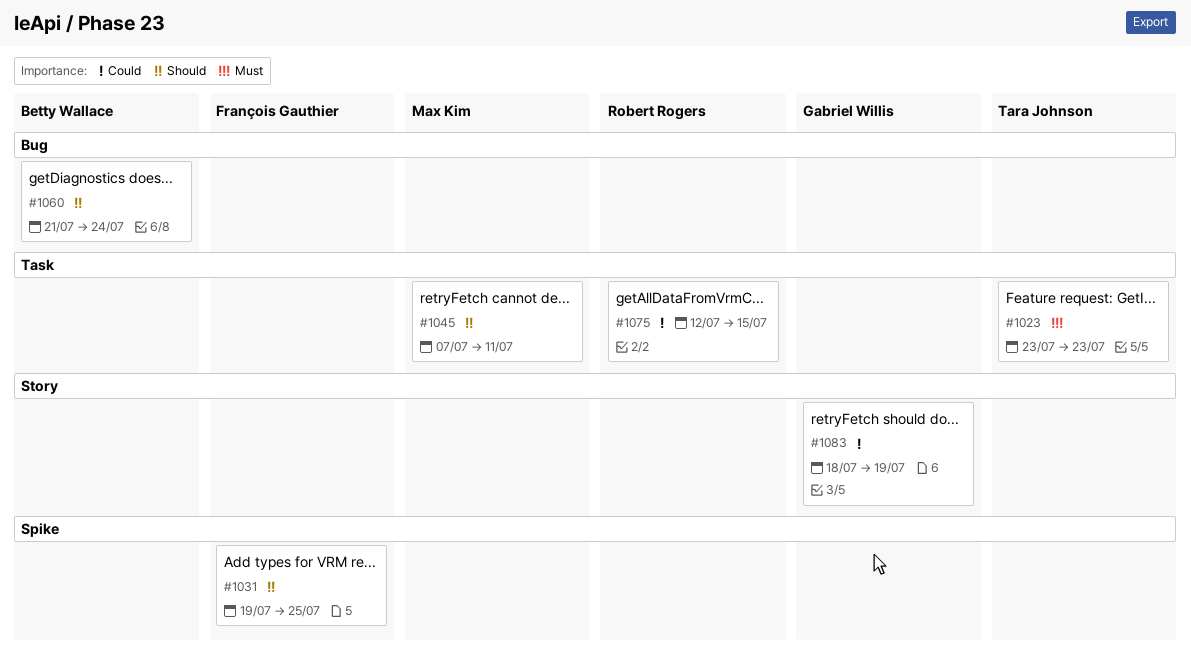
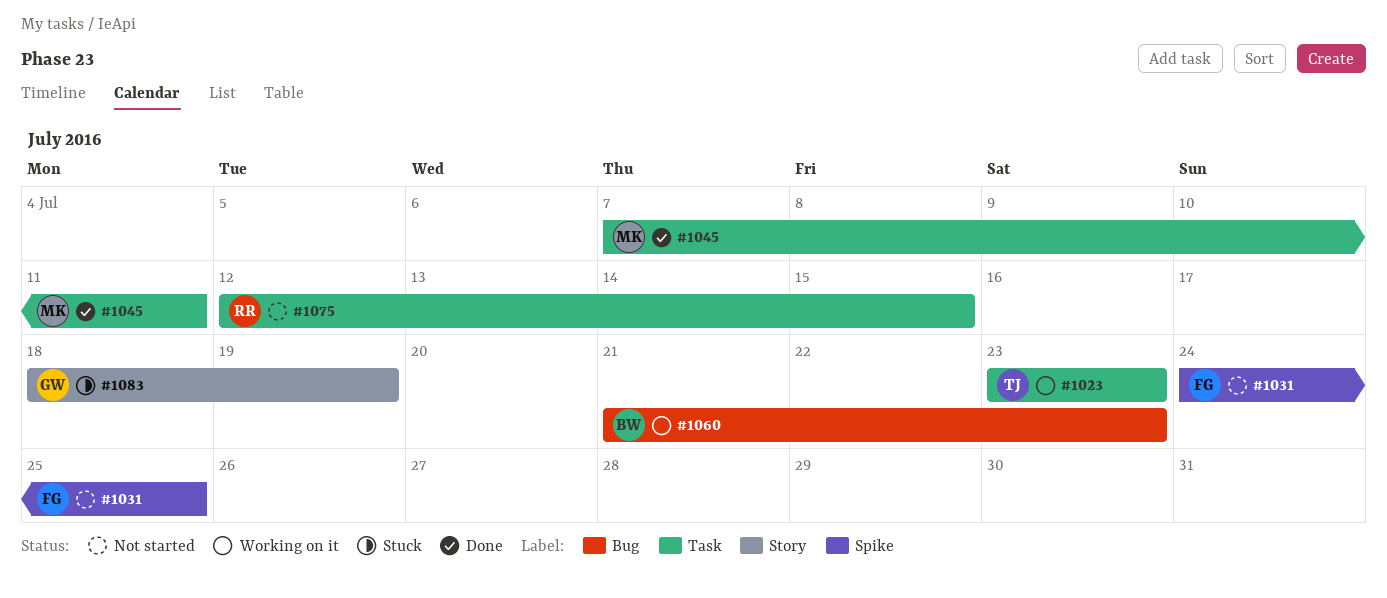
#1031, start: Jul 19 -> Jul 24
#1060, due: Jul 24 -> Jul 23

